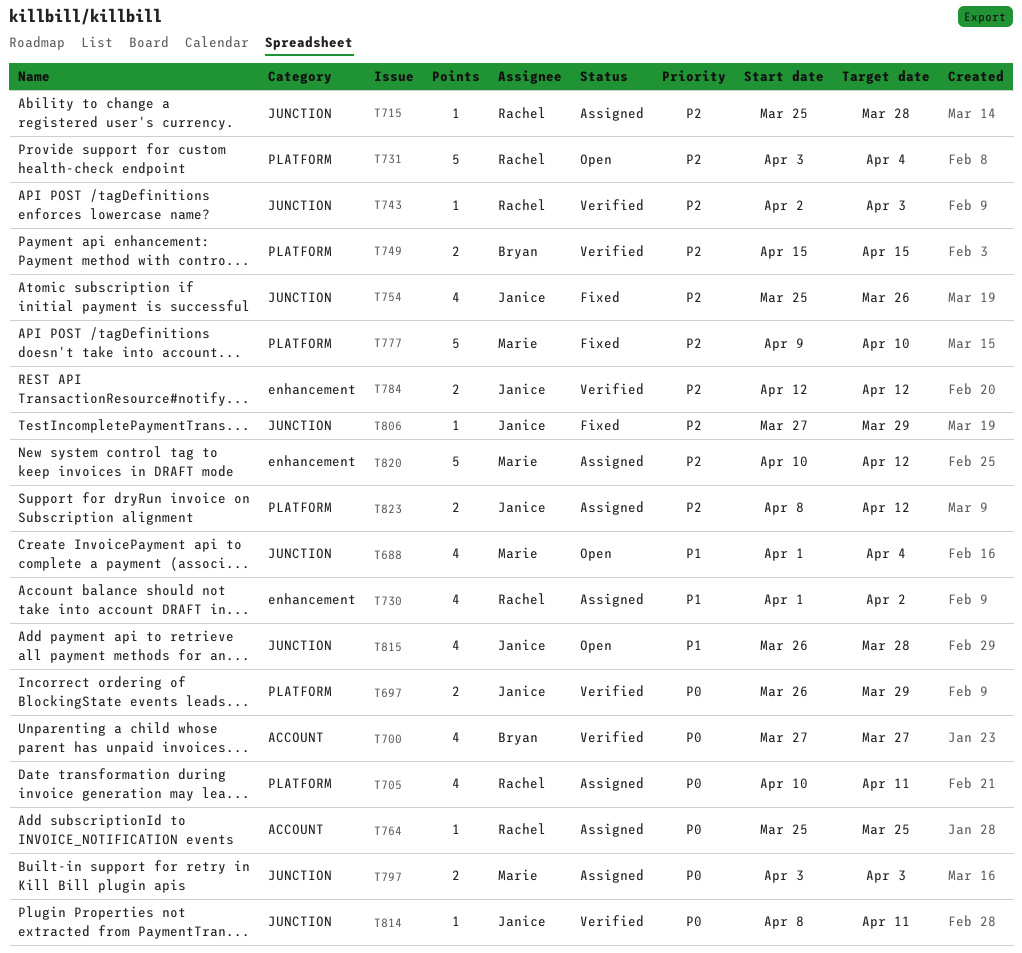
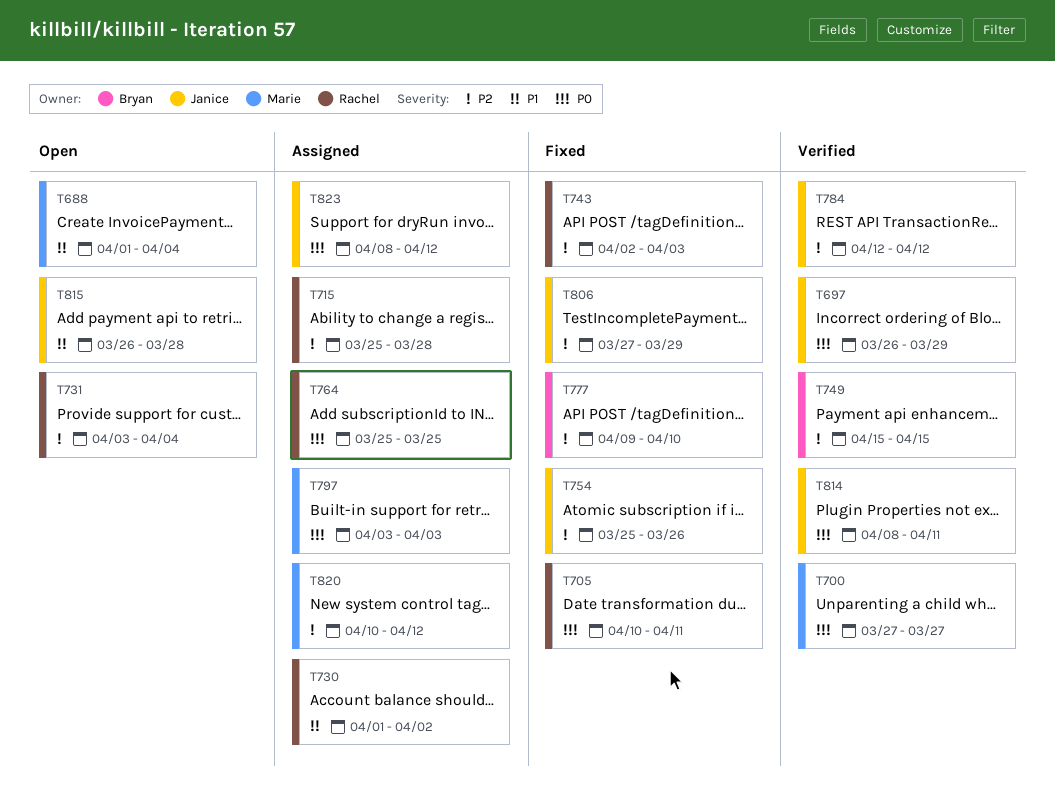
T700, owner: Bryan -> Marie
T705, status: Assigned -> Fixed
T743, status: Verified -> Fixed
T777, owner: Marie -> Bryan
T823, priority: P2 -> P0

